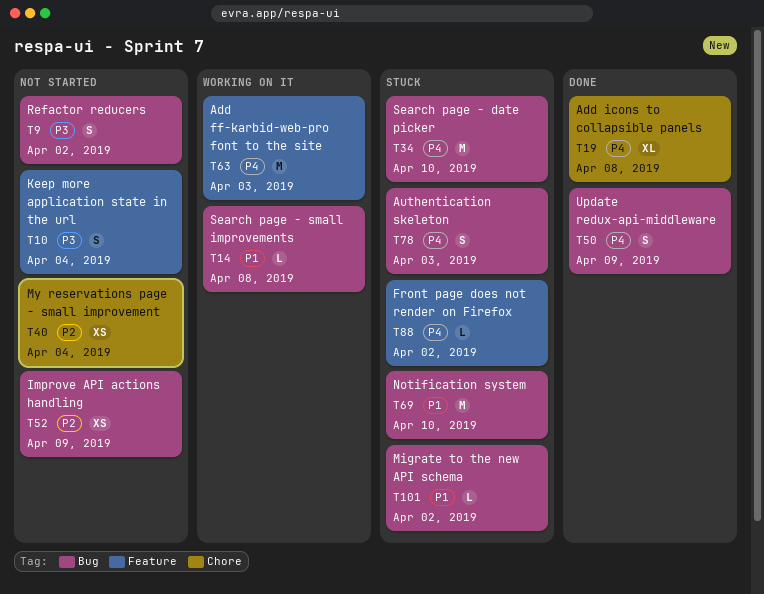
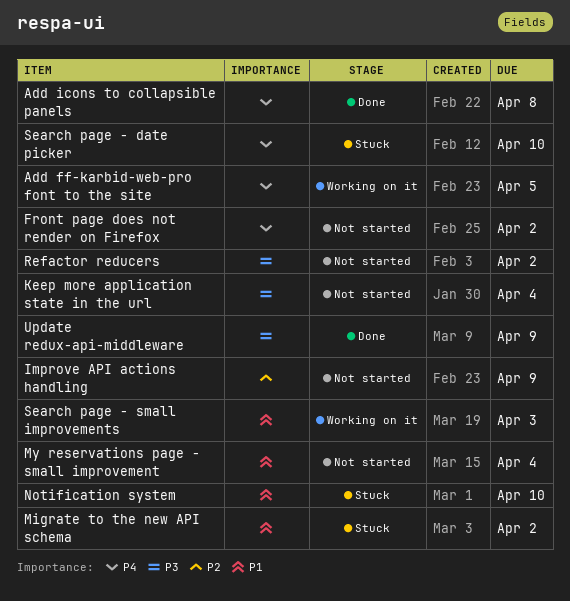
Add ff-karbid-web-pro font to the site, due: Apr 3 -> Apr 5
Authentication skeleton: present -> none
Front page does not render on Firefox, status: Stuck -> Not started
My reservations page - small improvement, priority: P2 -> P1
Search page - small improvements, due: Apr 8 -> Apr 3
Update redux-api-middleware, priority: P4 -> P3

